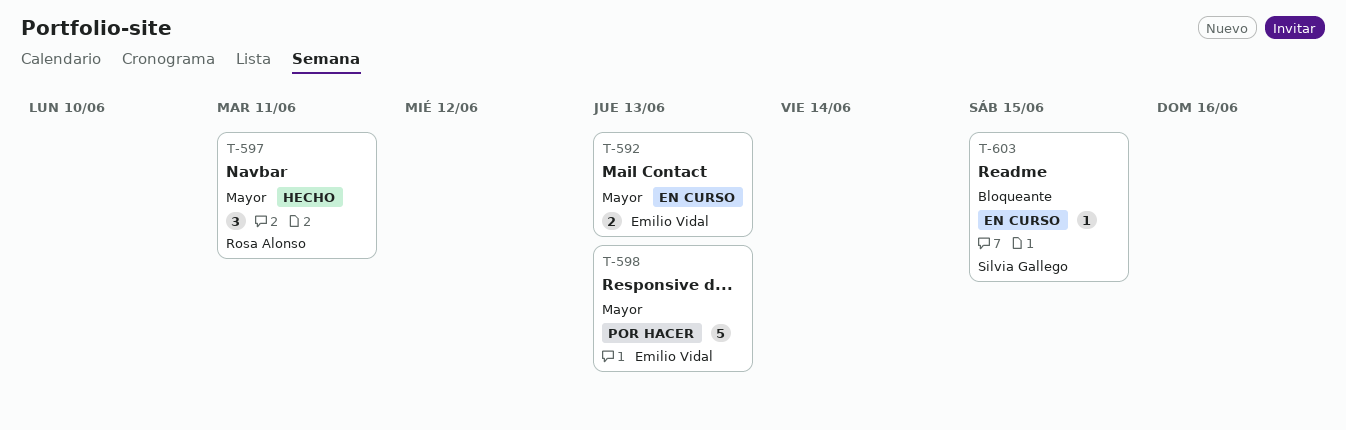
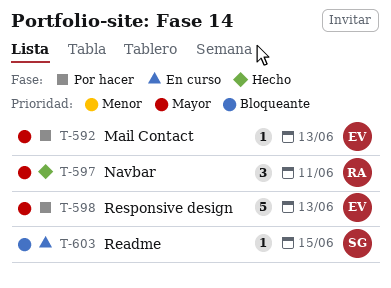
T-592, status: En curso -> Por hacer
T-592, estimate: 2 -> 1

